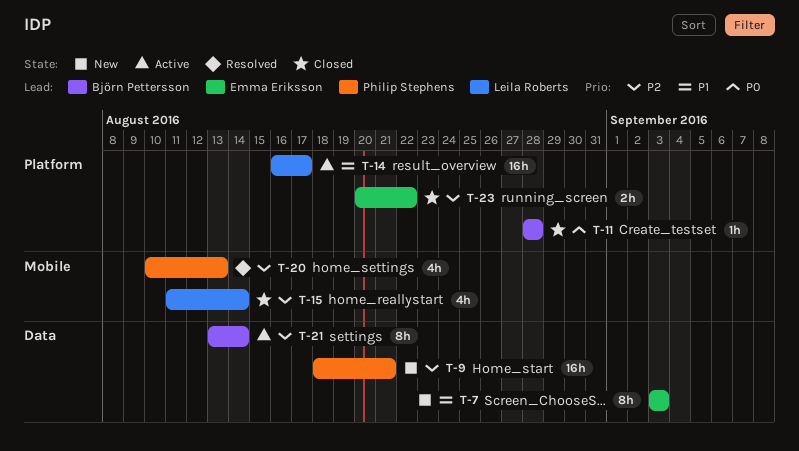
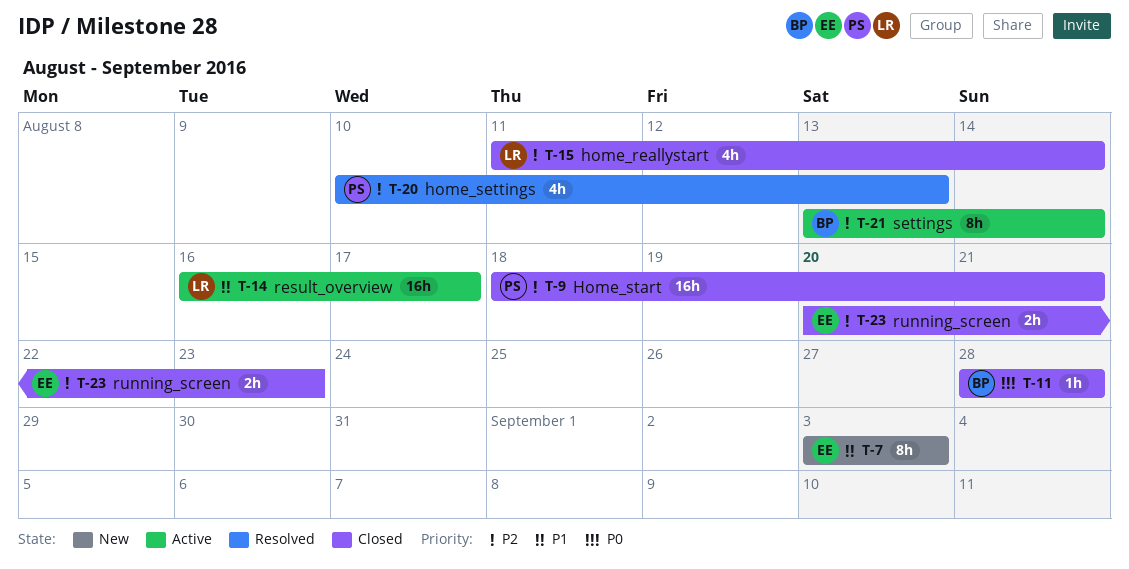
T-9, status: New -> Closed
T-23, due: Aug 22 -> Aug 23

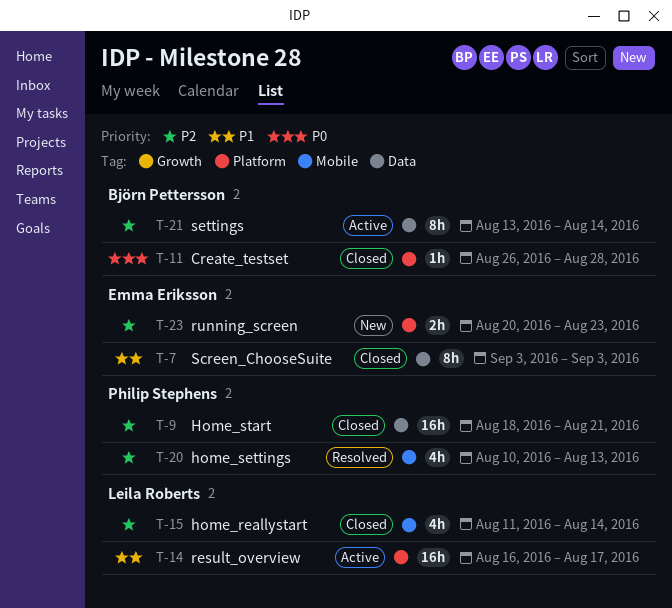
T-7, status: New -> Closed
T-11, start: Aug 28 -> Aug 26
T-23, status: Closed -> New

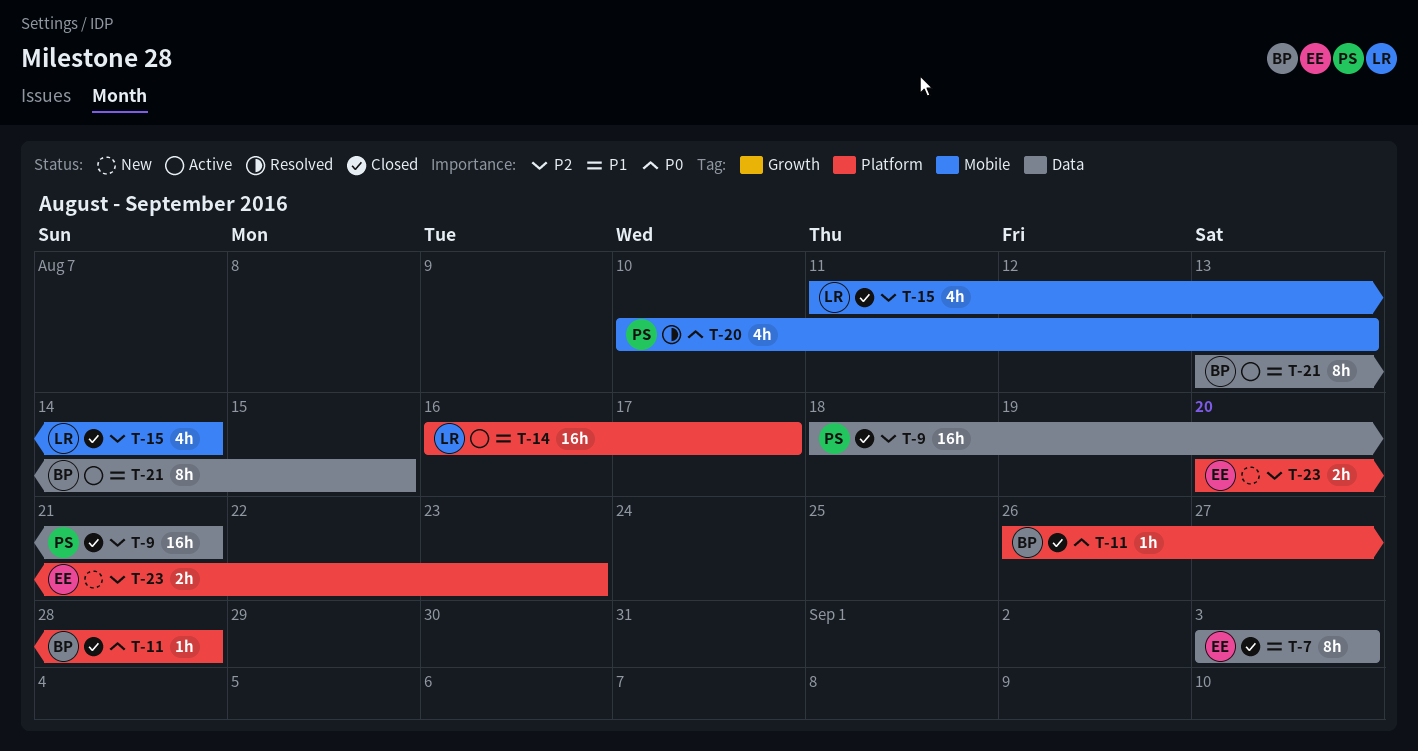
T-20, priority: P2 -> P0
T-21, priority: P2 -> P1
T-21, due: Aug 14 -> Aug 15

